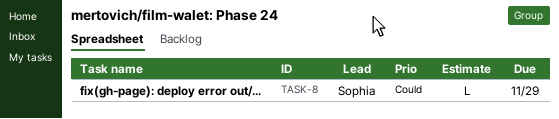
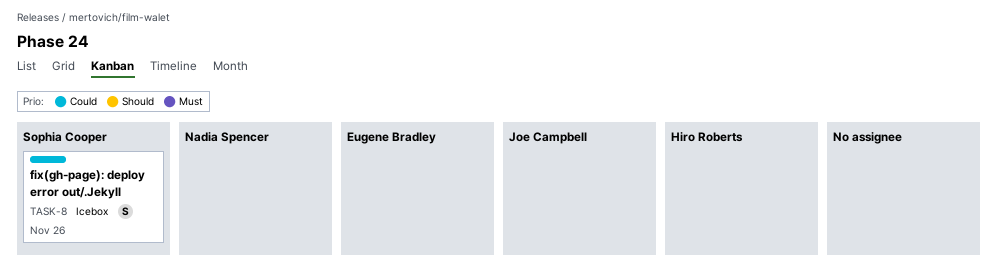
TASK-8, estimate: L -> S
TASK-8, due: Nov 29 -> Nov 26

